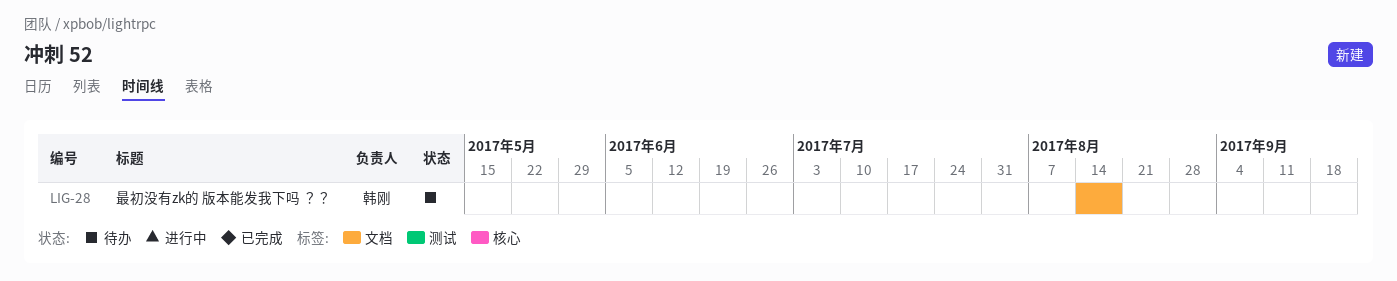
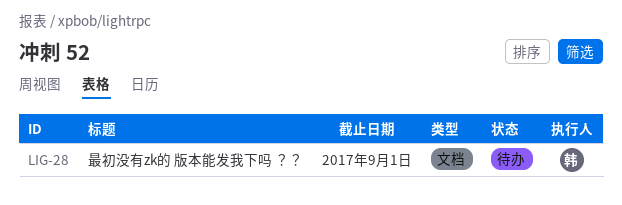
LIG-28, due: Aug 18 -> Sep 1

